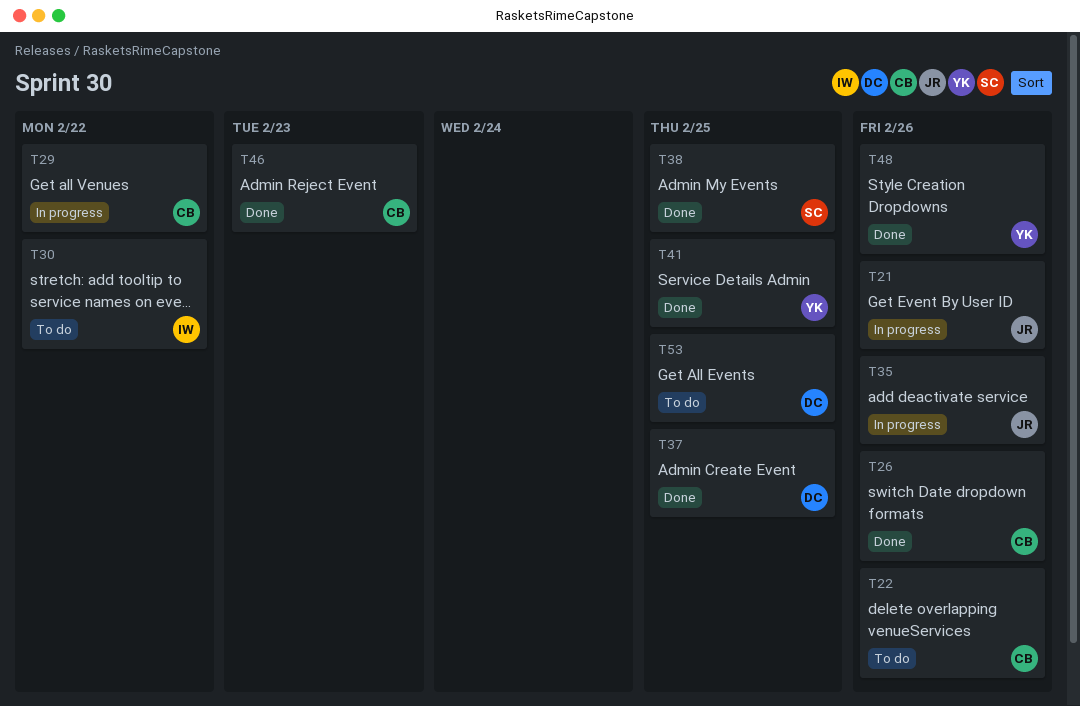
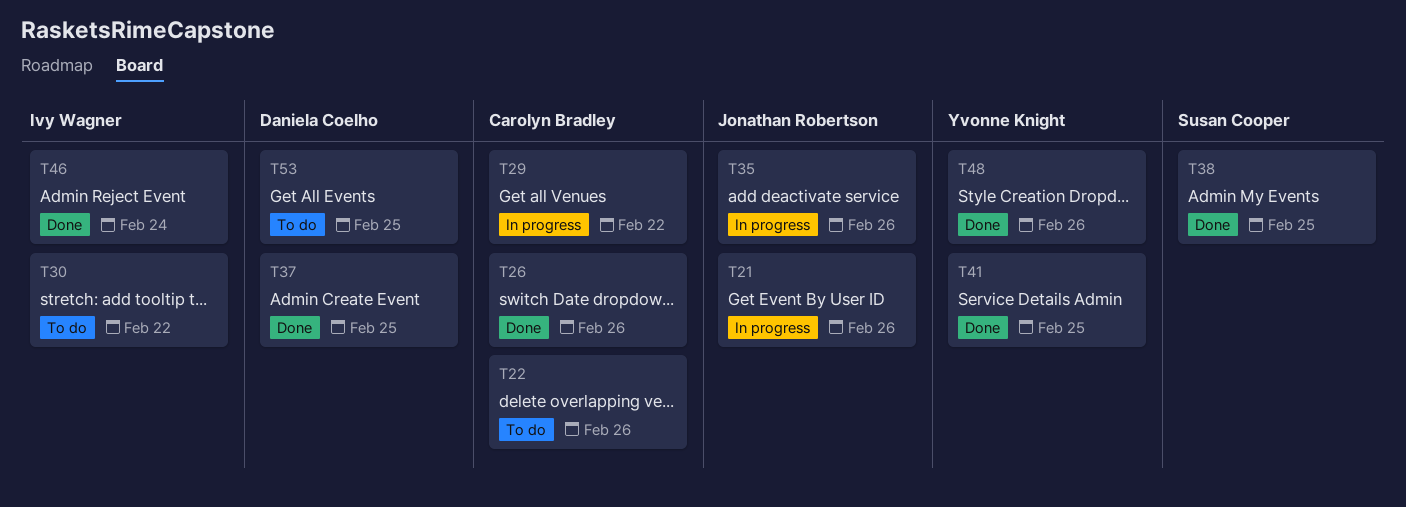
T46, owner: Carolyn Bradley -> Ivy Wagner
T46, due: Feb 23 -> Feb 24

